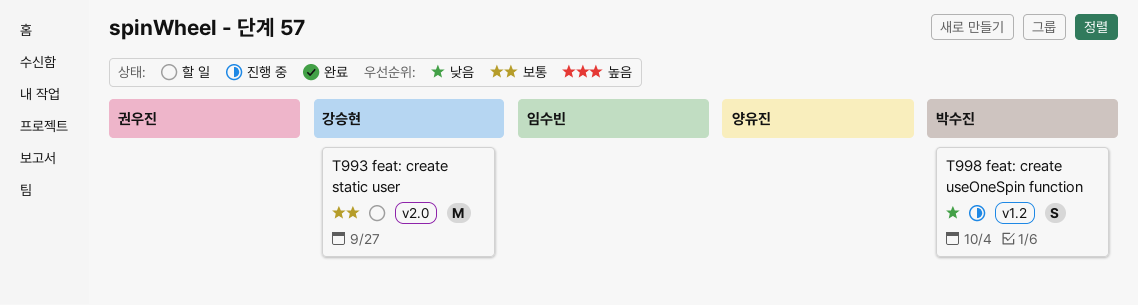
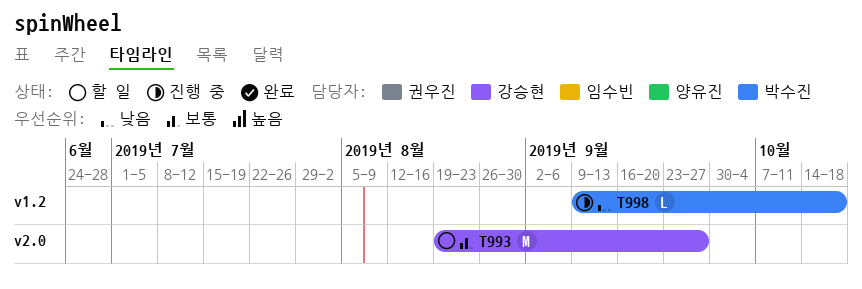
T998, estimate: S -> L
T998, due: Oct 4 -> Oct 18

